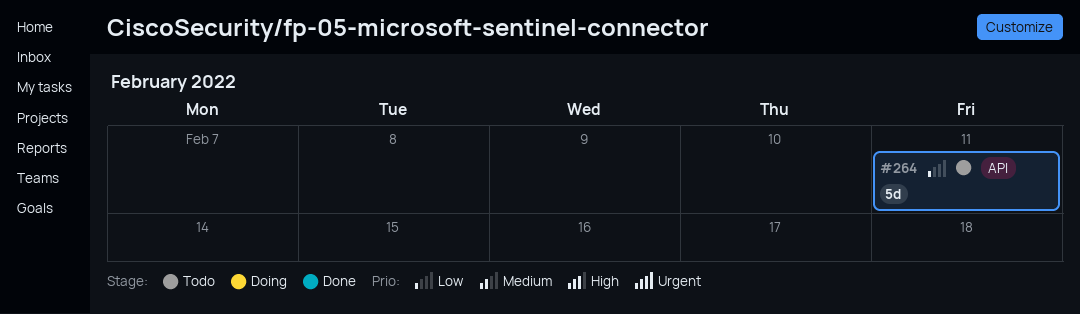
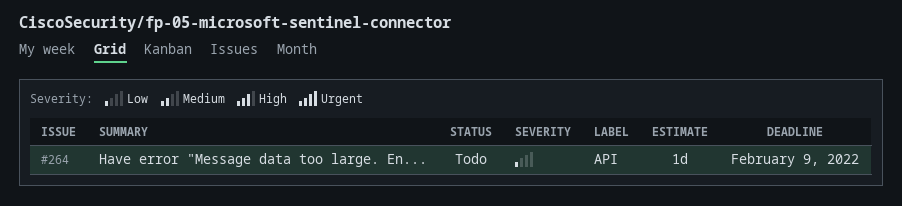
#264, estimate: 5d -> 1d
#264, due: Feb 11 -> Feb 9

